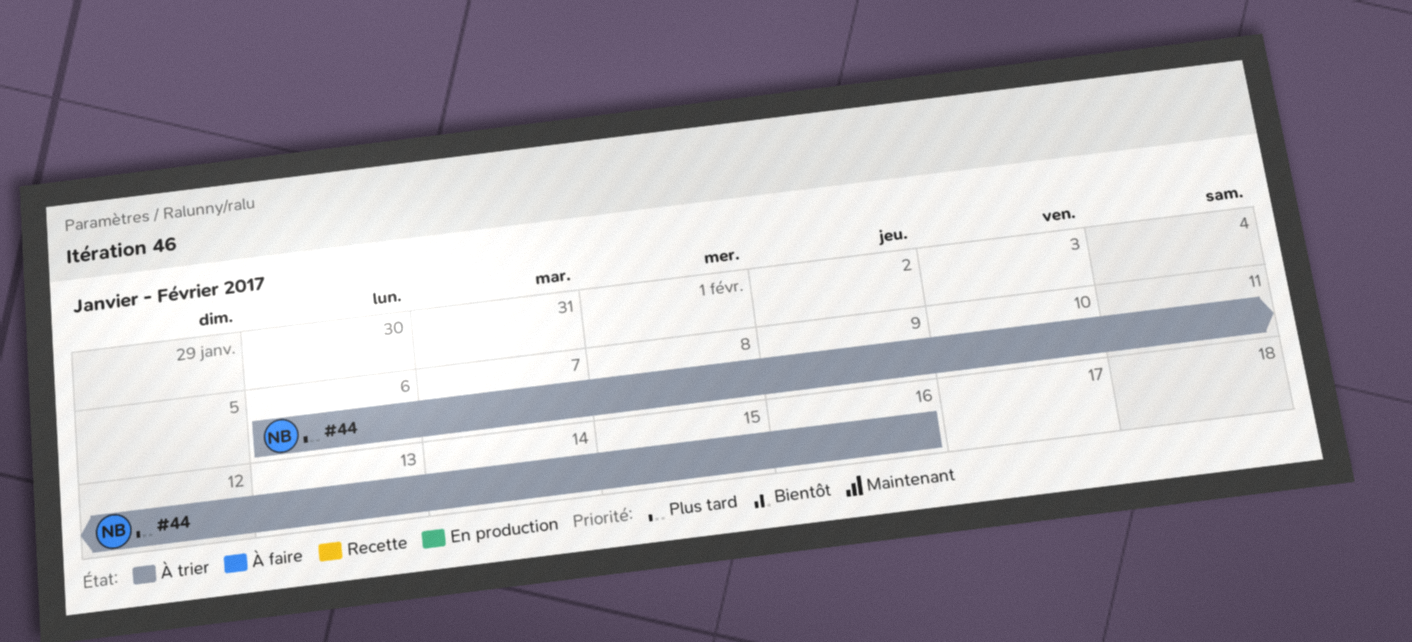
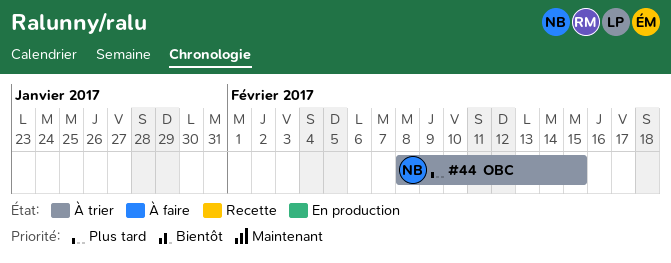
#44, start: Feb 6 -> Feb 8
#44, due: Feb 16 -> Feb 15

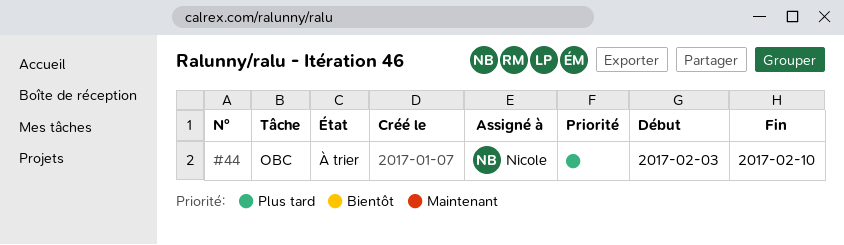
#44, start: Feb 8 -> Feb 3
#44, due: Feb 15 -> Feb 10

